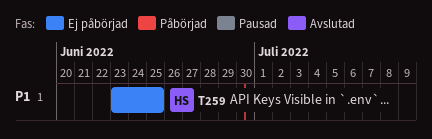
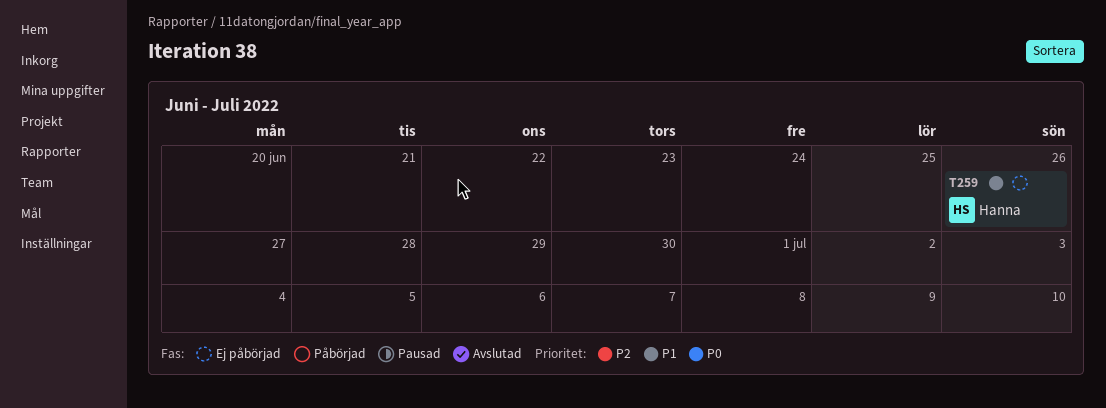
T259, due: Jun 25 -> Jun 26

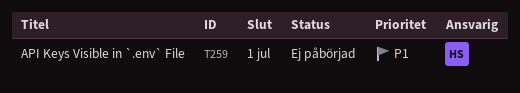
T259, due: Jun 26 -> Jul 1

